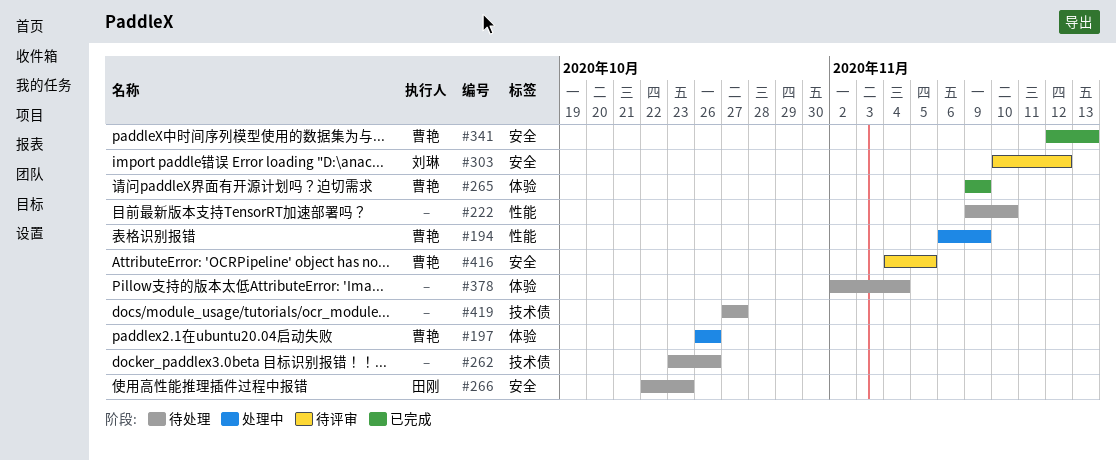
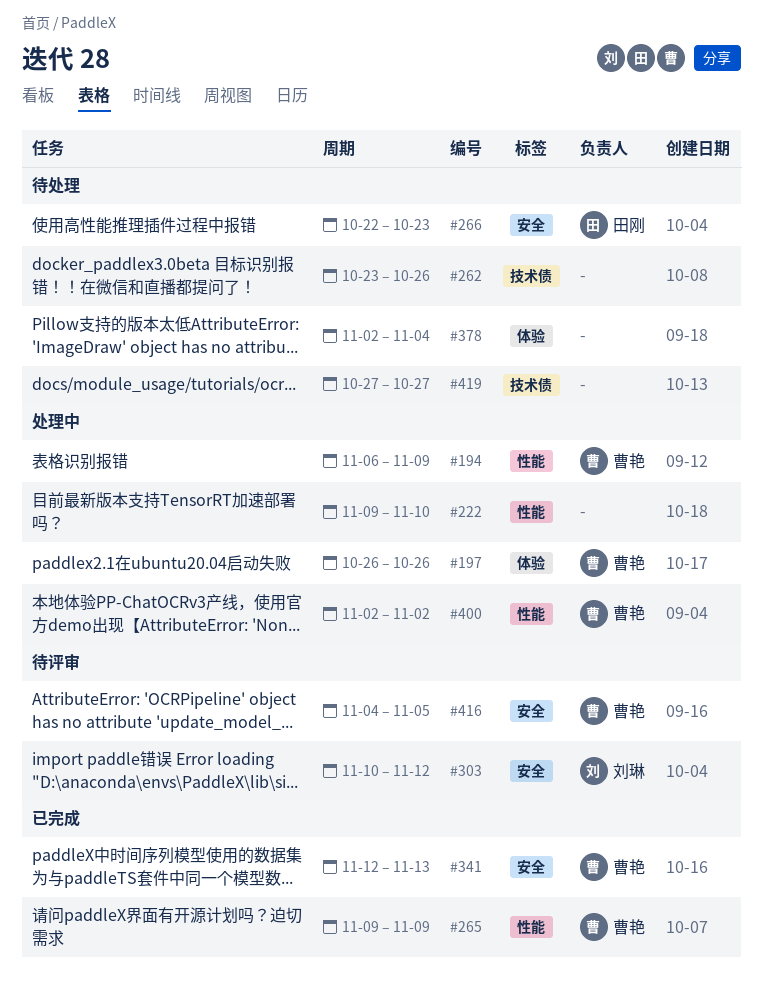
#222, status: 待处理 -> 处理中
#265, label: 体验 -> 性能
#400: none -> present

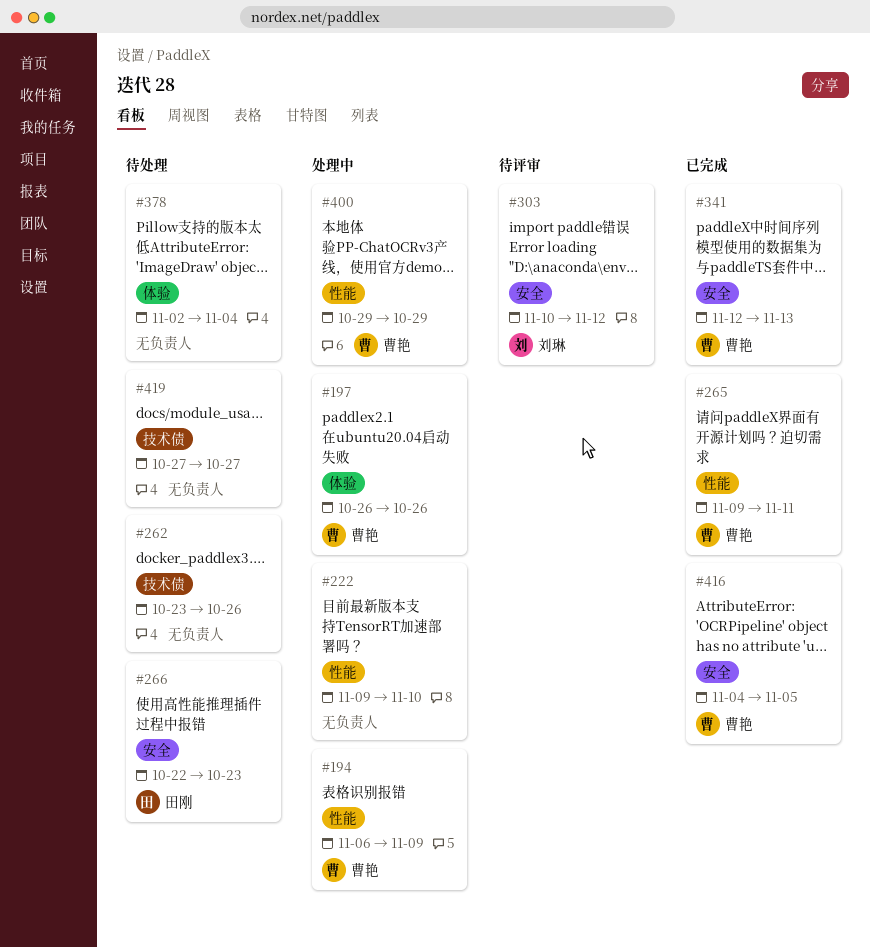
#265, due: Nov 9 -> Nov 11
#400, start: Nov 2 -> Oct 29
#400, due: Nov 2 -> Oct 29
#416, status: 待评审 -> 已完成

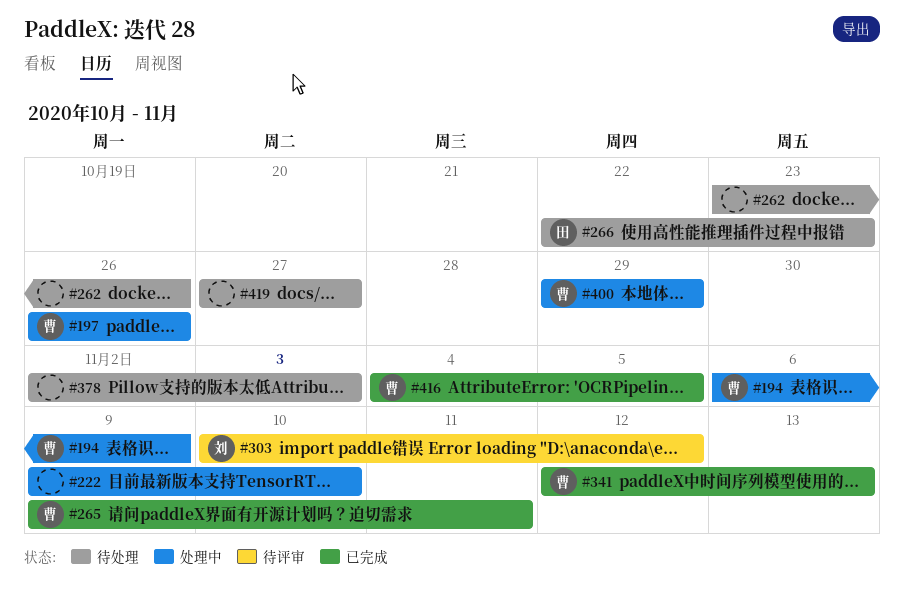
#378, due: Nov 4 -> Nov 3

